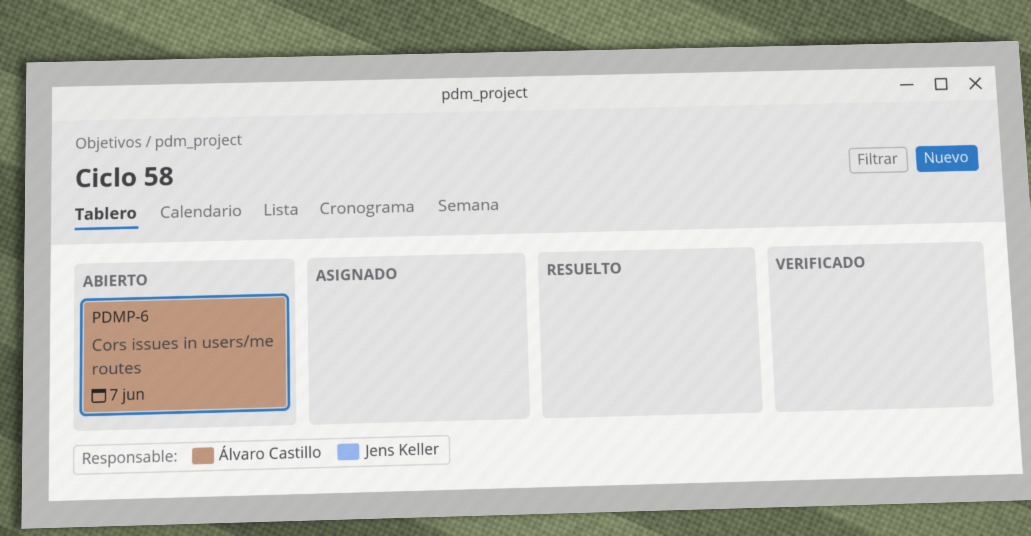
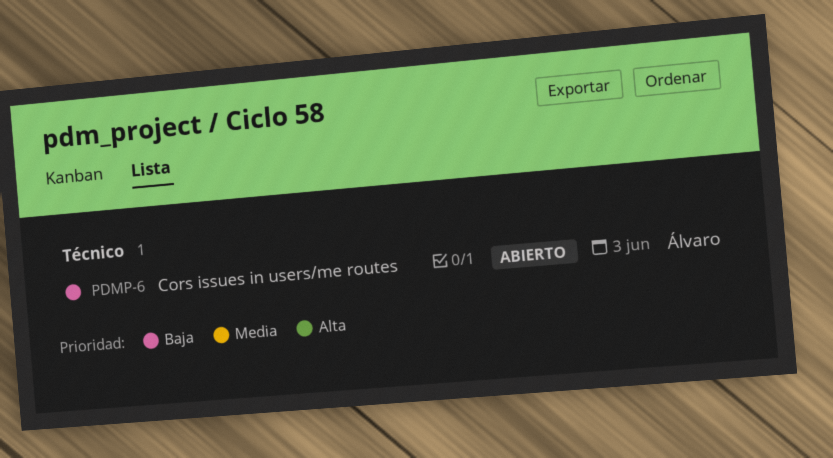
PDMP-6, due: Jun 7 -> Jun 3

